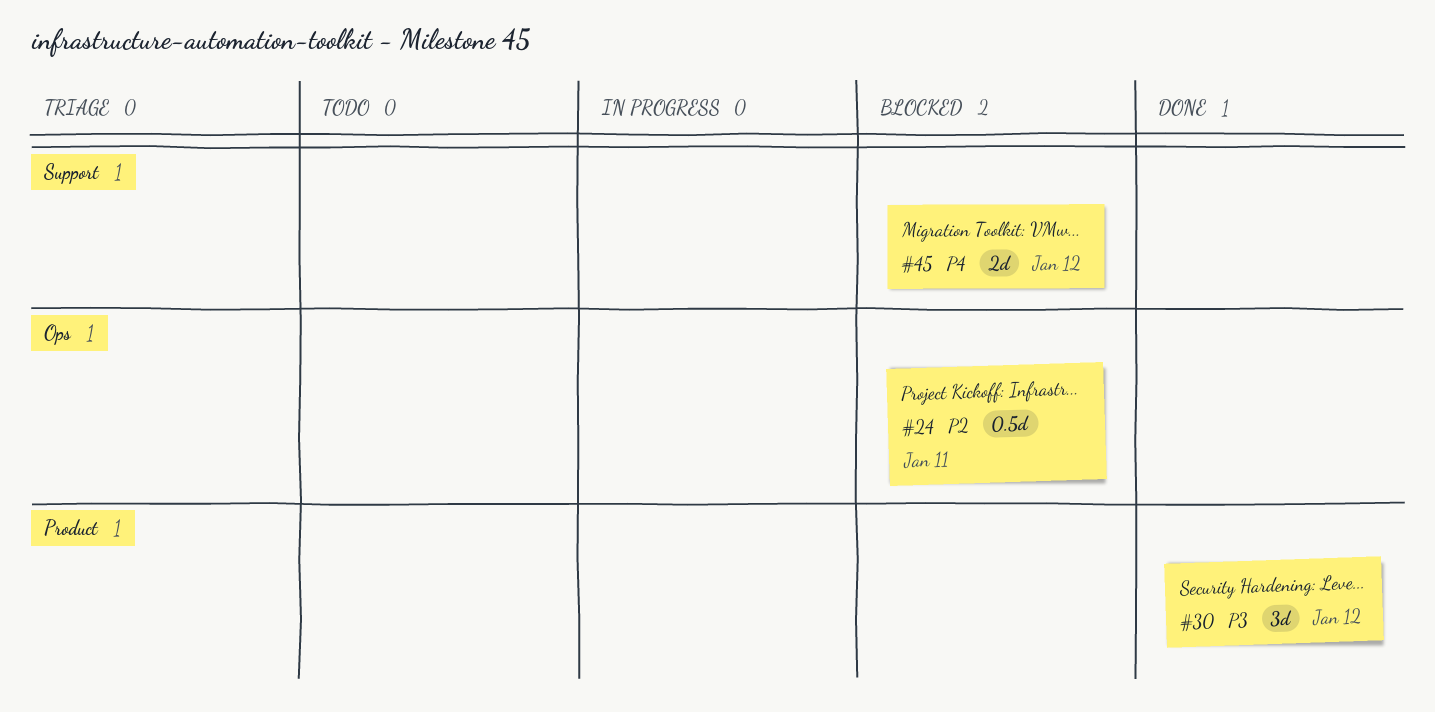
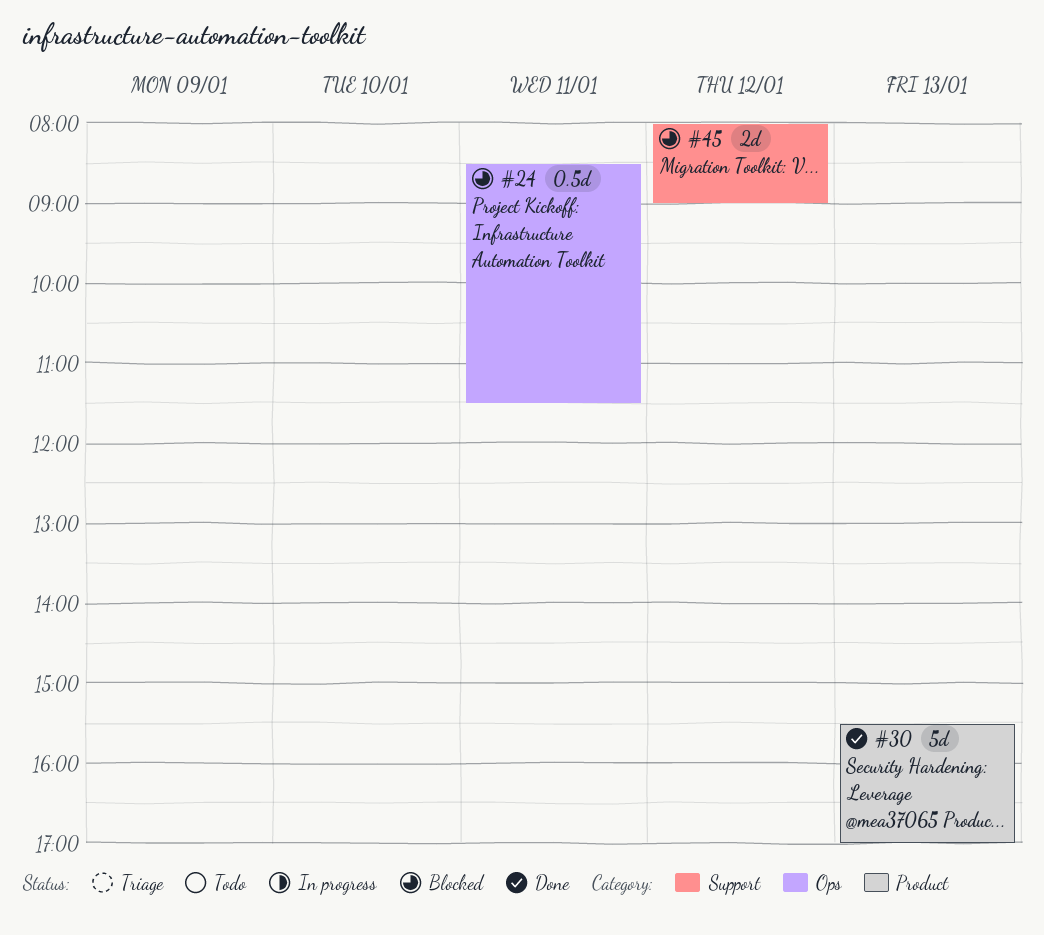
#30, estimate: 3d -> 5d
#30, day: Jan 12 -> Jan 13

